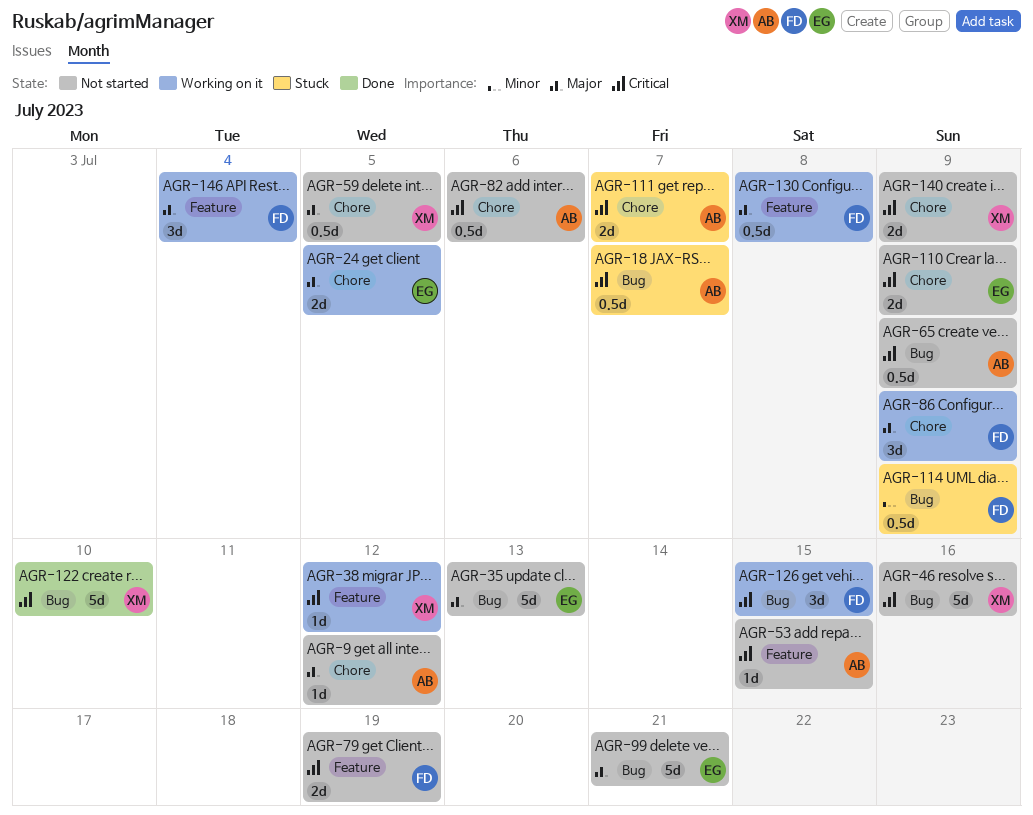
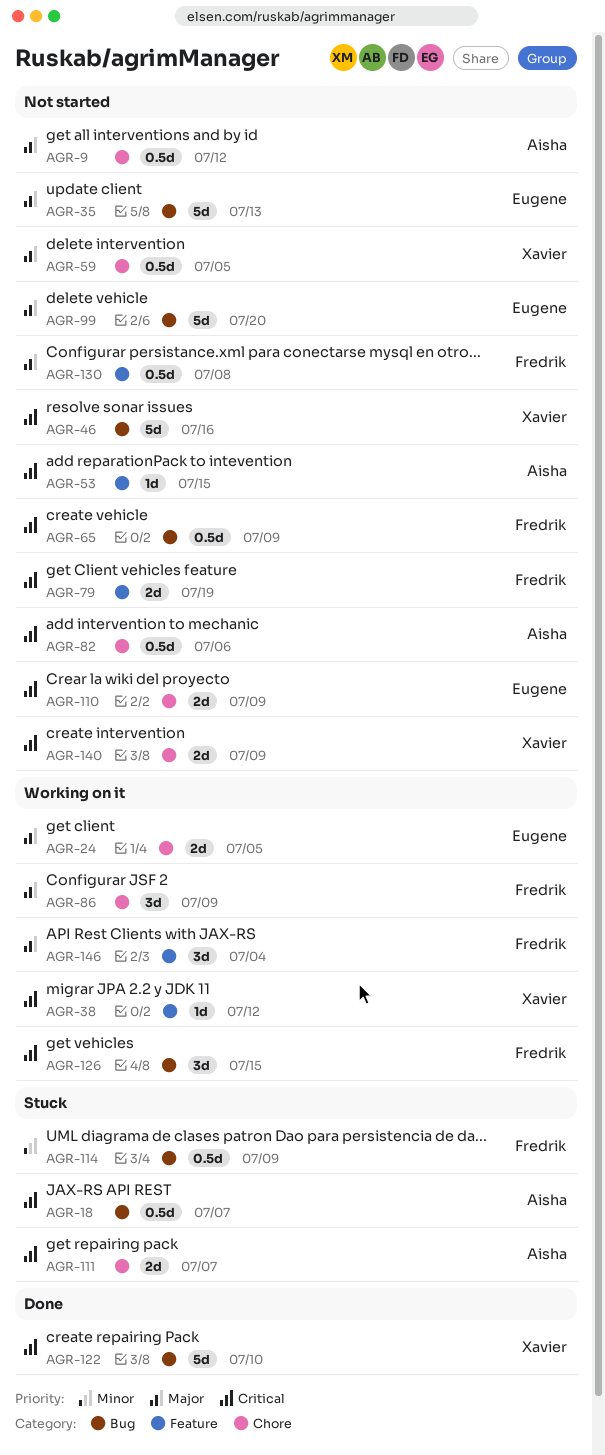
AGR-9, estimate: 1d -> 0.5d
AGR-65, owner: Aisha -> Fredrik
AGR-99, due: Jul 21 -> Jul 20
AGR-130, status: Working on it -> Not started

